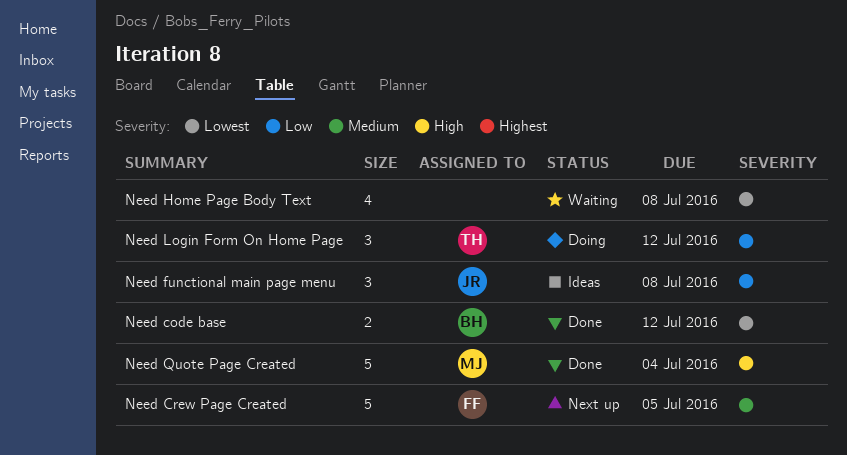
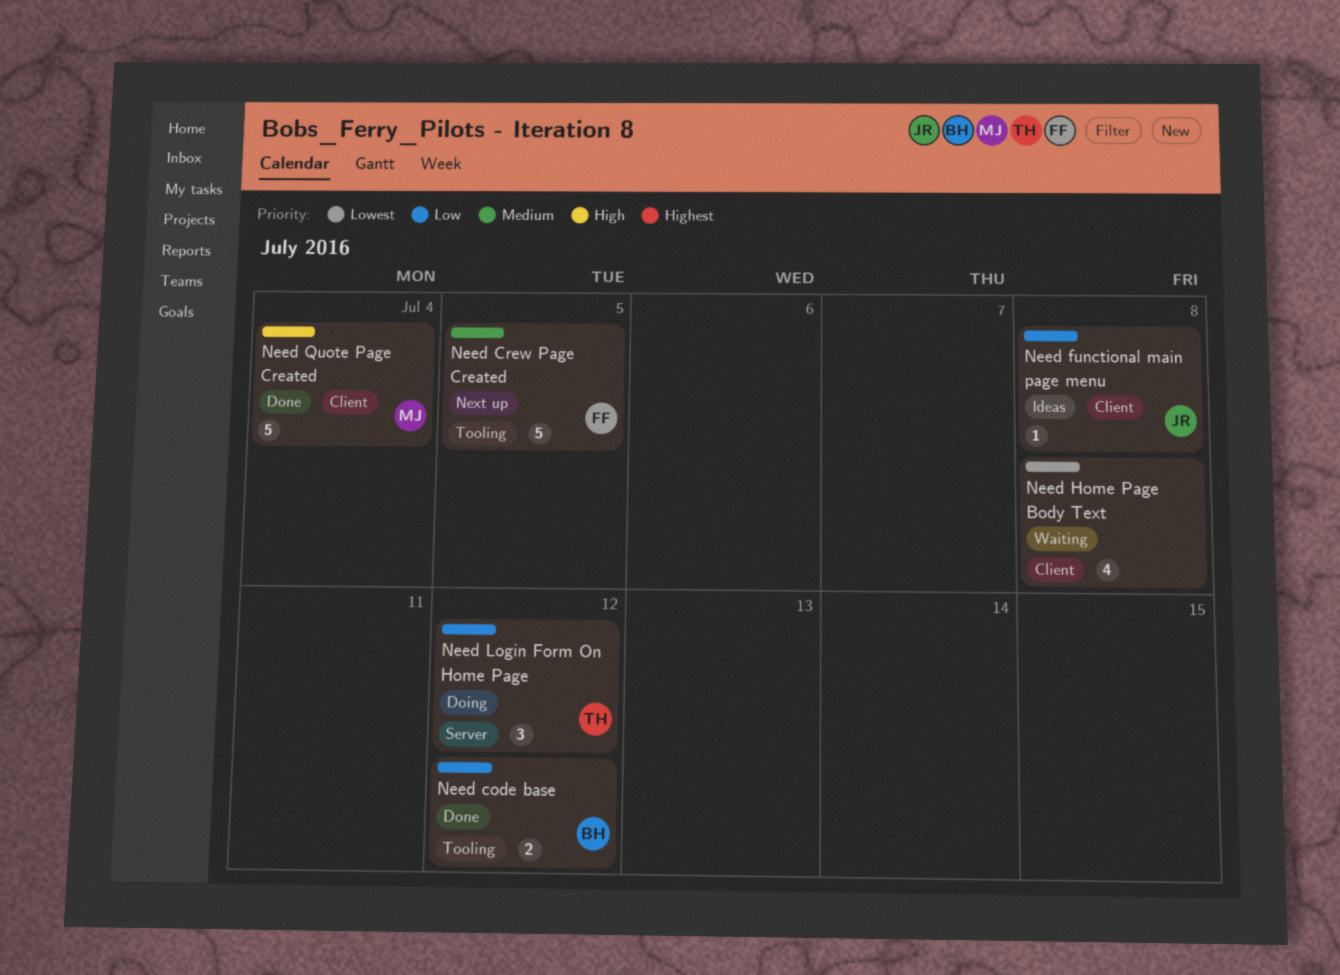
Need code base, priority: Lowest -> Low
Need functional main page menu, estimate: 3 -> 1

